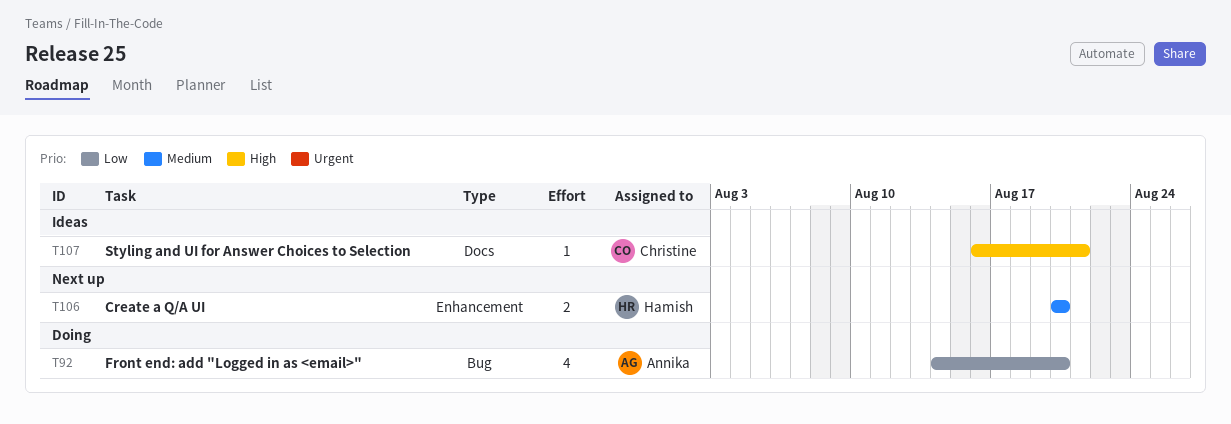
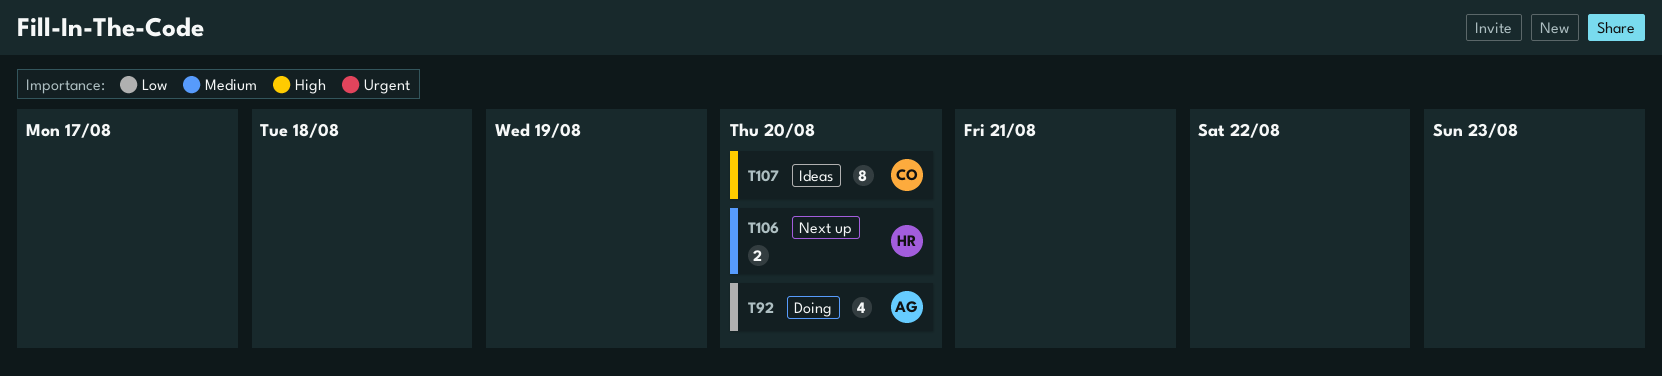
T107, estimate: 1 -> 8
T107, due: Aug 21 -> Aug 20

